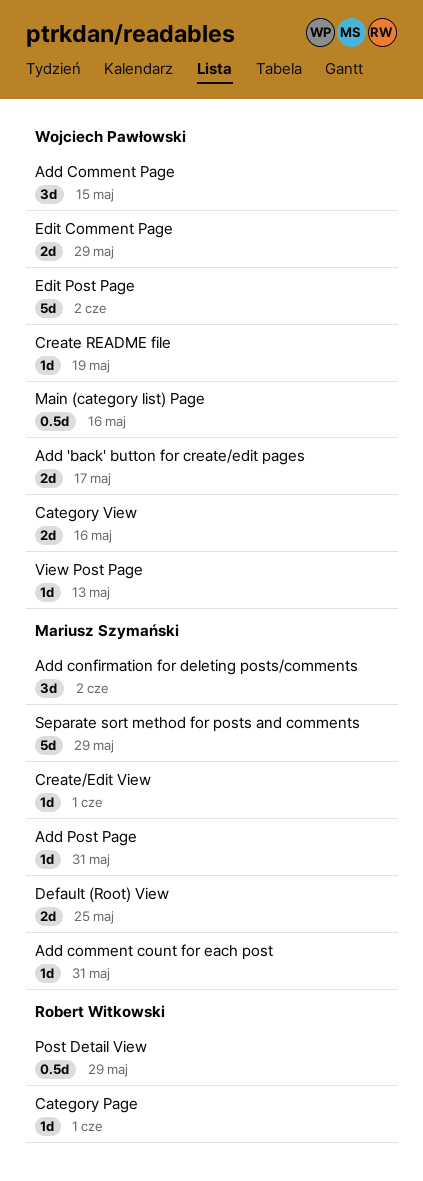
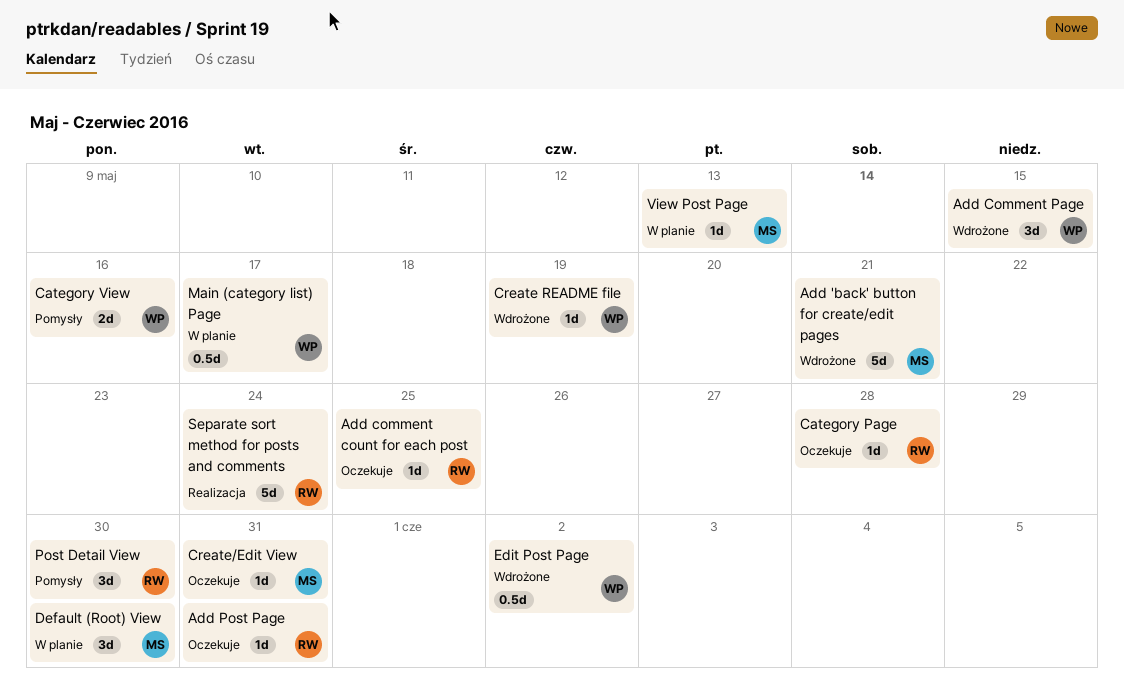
Add 'back' button for create/edit pages, owner: Wojciech Pawłowski -> Mariusz Szymański
Add 'back' button for create/edit pages, estimate: 2d -> 5d
Add 'back' button for create/edit pages, due: May 17 -> May 21
Add comment count for each post, owner: Mariusz Szymański -> Robert Witkowski
Add comment count for each post, due: May 31 -> May 25
Add confirmation for deleting posts/comments: present -> none
Add Post Page, owner: Mariusz Szymański -> Robert Witkowski
Category Page, due: Jun 1 -> May 28
Create/Edit View, due: Jun 1 -> May 31
Default (Root) View, estimate: 2d -> 3d
Default (Root) View, due: May 25 -> May 30
Edit Comment Page: present -> none
Edit Post Page, estimate: 5d -> 0.5d
Main (category list) Page, due: May 16 -> May 17
Post Detail View, estimate: 0.5d -> 3d
Post Detail View, due: May 29 -> May 30
Separate sort method for posts and comments, owner: Mariusz Szymański -> Robert Witkowski
Separate sort method for posts and comments, due: May 29 -> May 24
View Post Page, owner: Wojciech Pawłowski -> Mariusz Szymański

